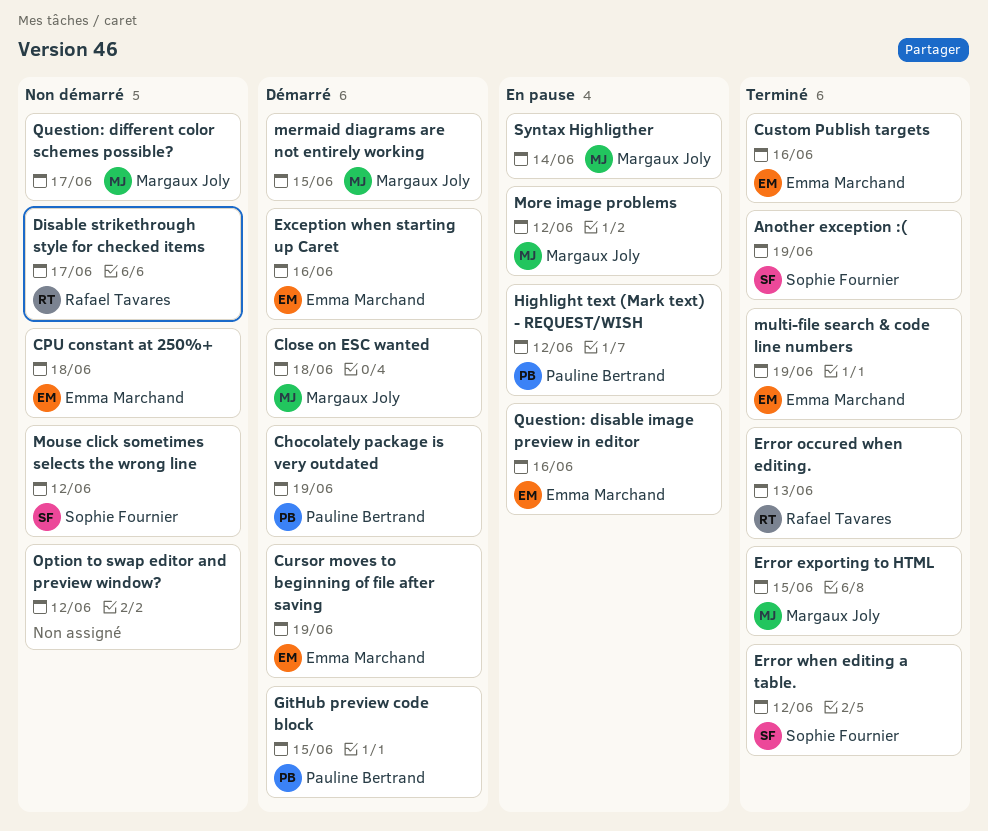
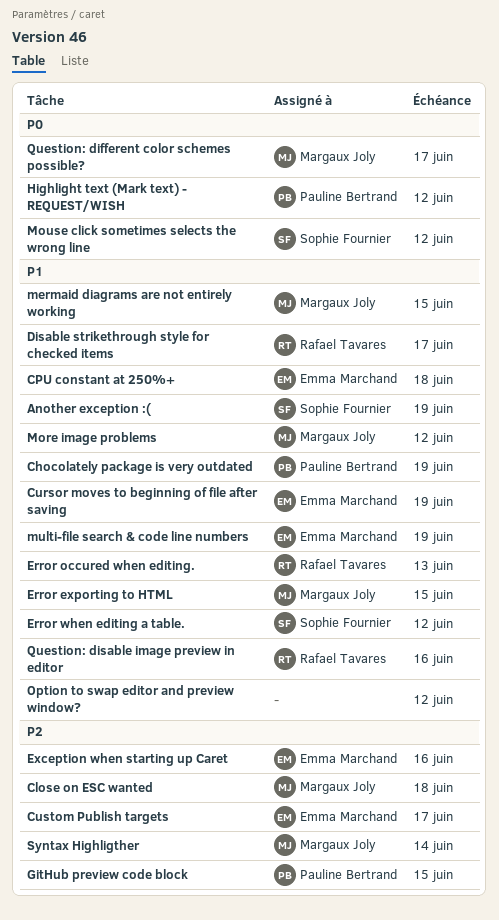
Custom Publish targets, due: Jun 16 -> Jun 17
Question: disable image preview in editor, owner: Emma Marchand -> Rafael Tavares

